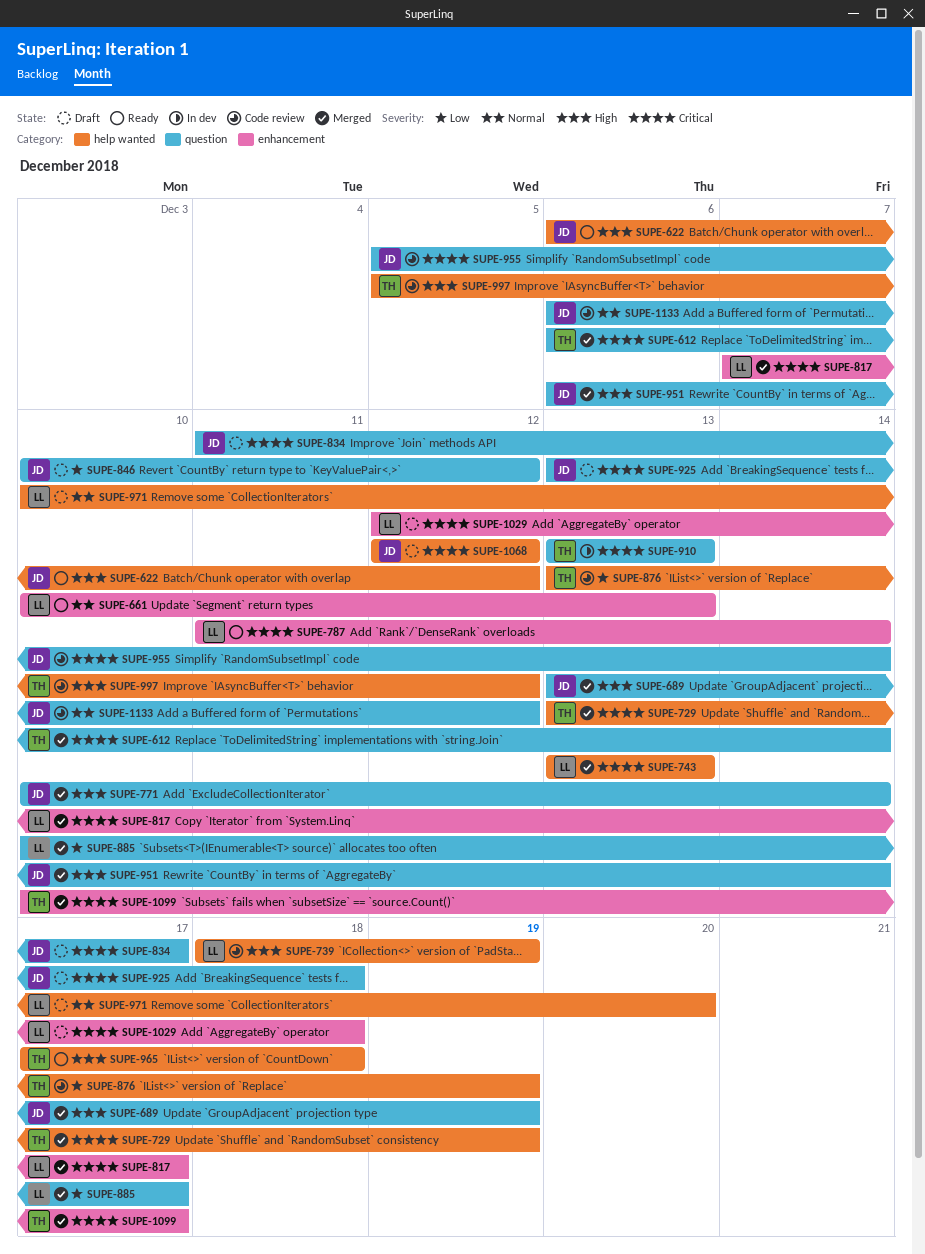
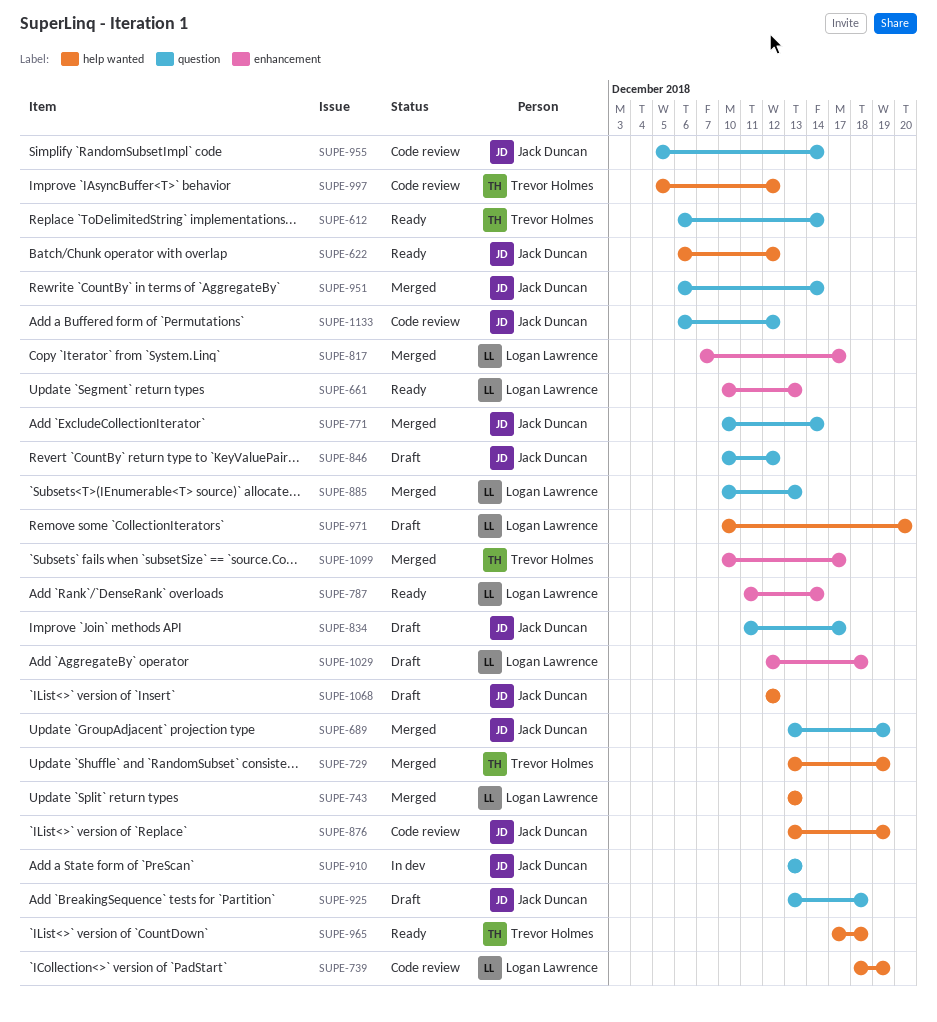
SUPE-612, status: Merged -> Ready
SUPE-876, owner: Trevor Holmes -> Jack Duncan
SUPE-885, due: Dec 17 -> Dec 13
SUPE-910, owner: Trevor Holmes -> Jack Duncan

